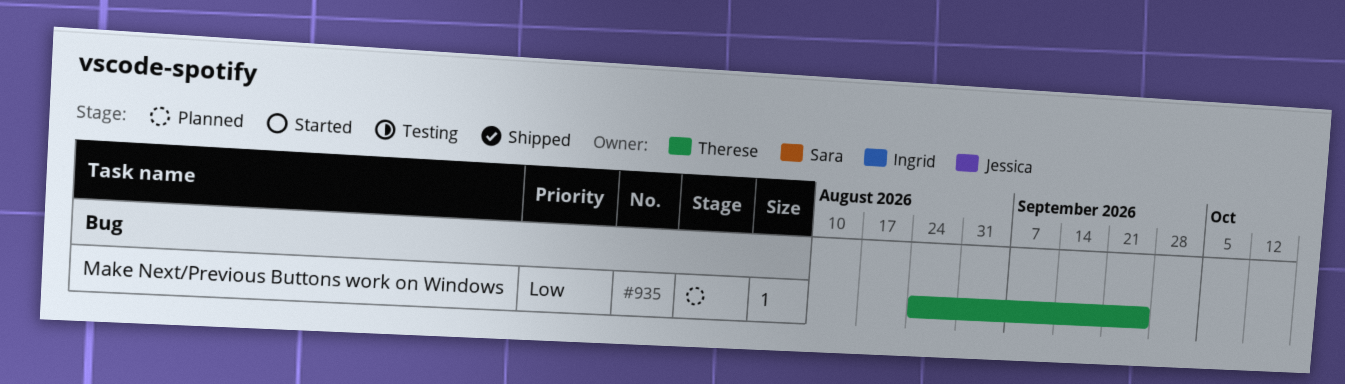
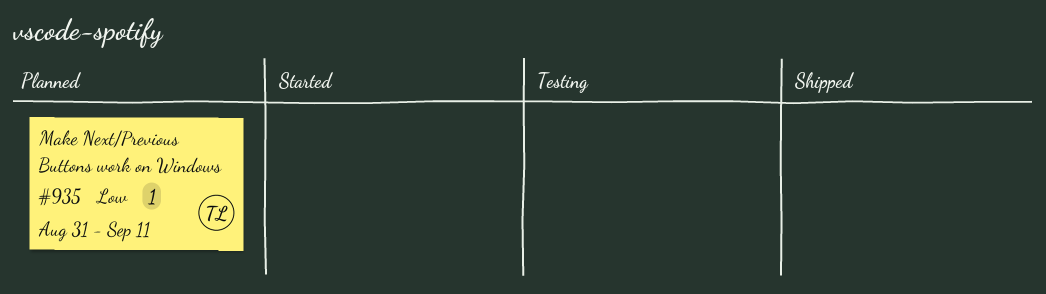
#935, start: Aug 24 -> Aug 31
#935, due: Sep 25 -> Sep 11

